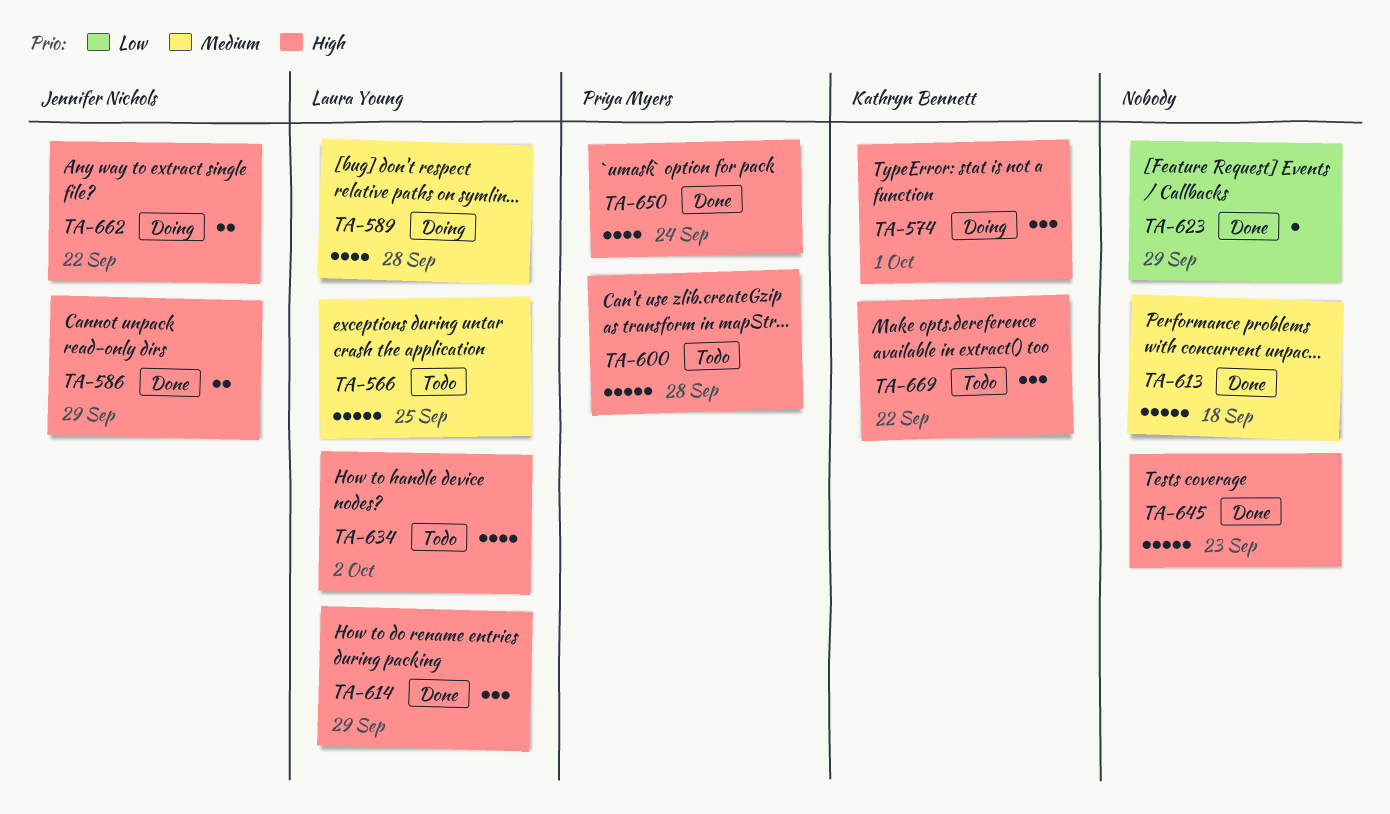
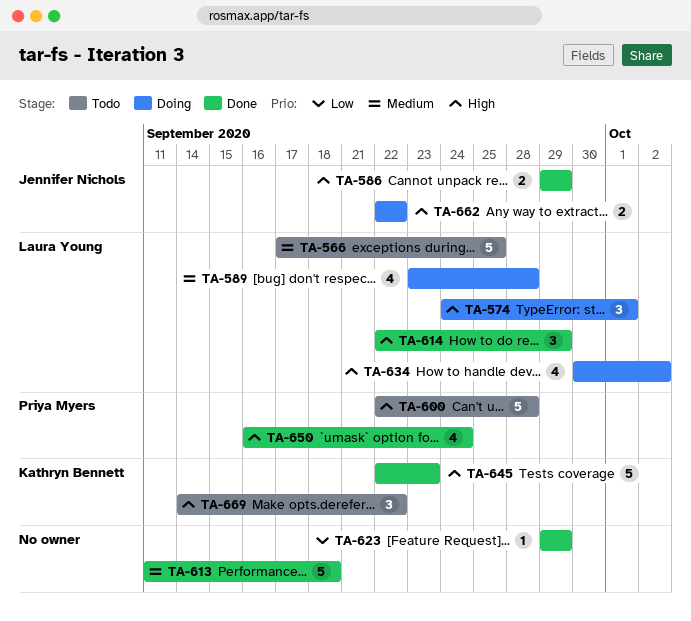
TA-574, owner: Kathryn Bennett -> Laura Young
TA-634, status: Todo -> Doing
TA-645, owner: none -> Kathryn Bennett

